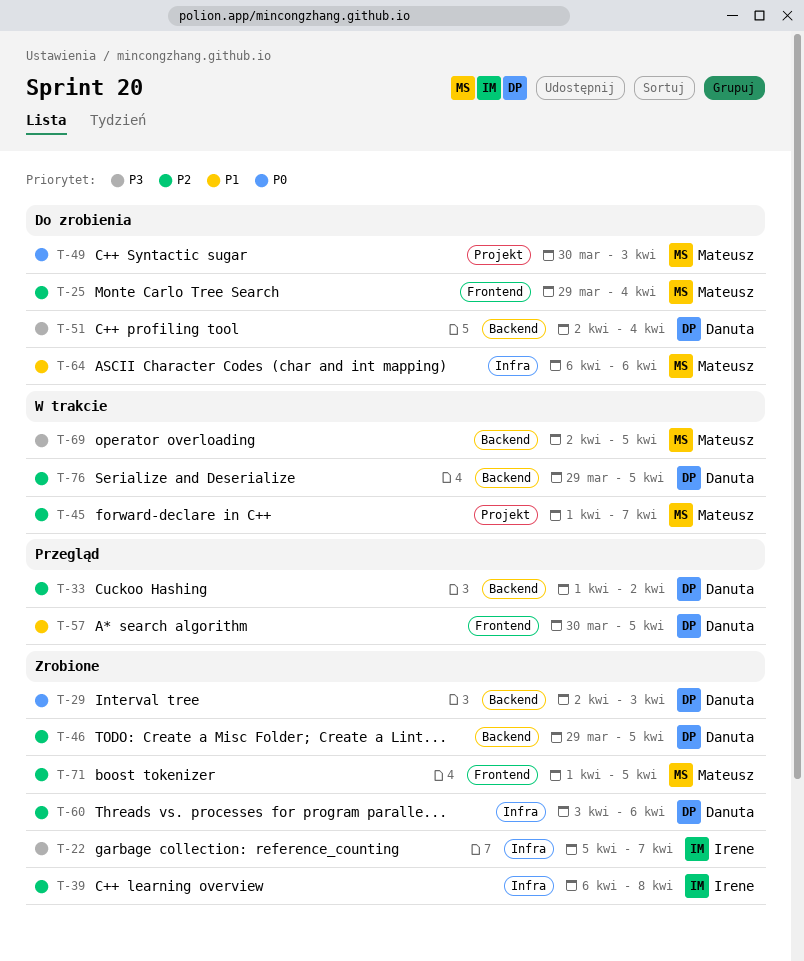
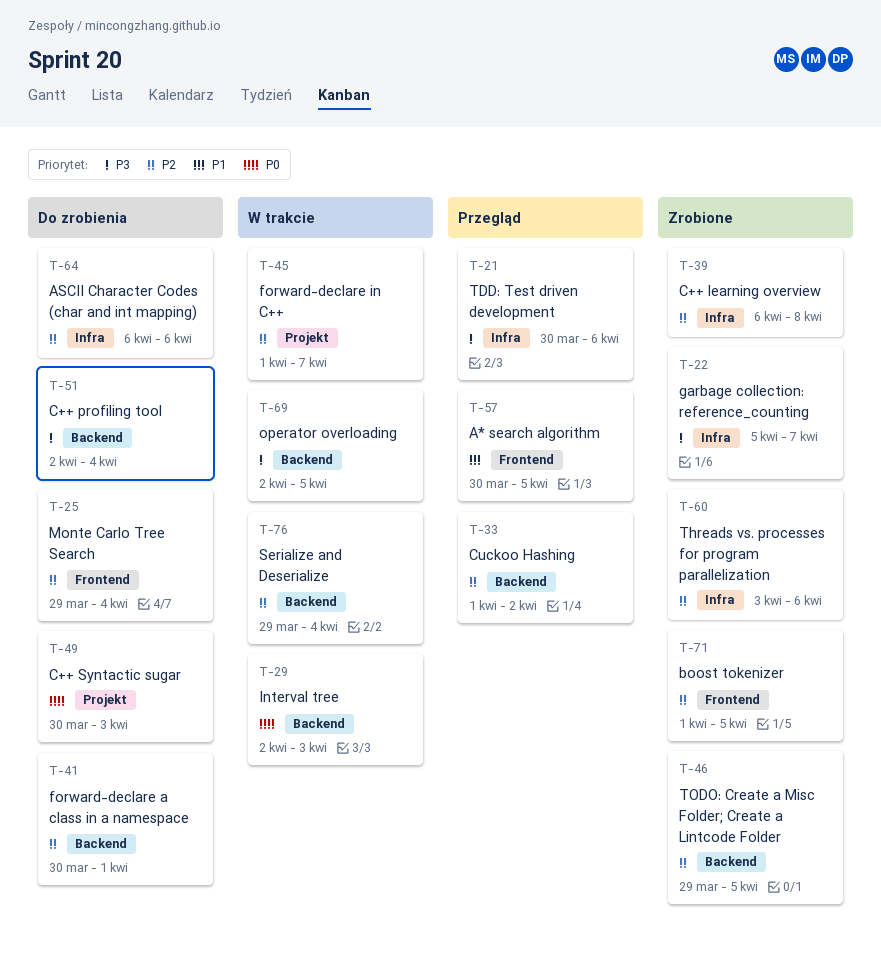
T-21: none -> present
T-29, status: Zrobione -> W trakcie
T-41: none -> present
T-64, priority: P1 -> P2
T-76, due: Apr 5 -> Apr 4

